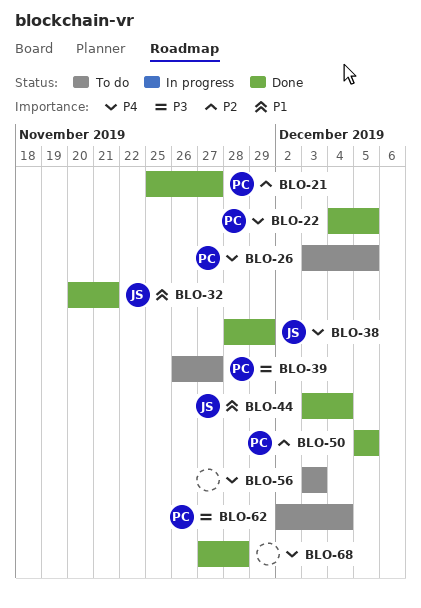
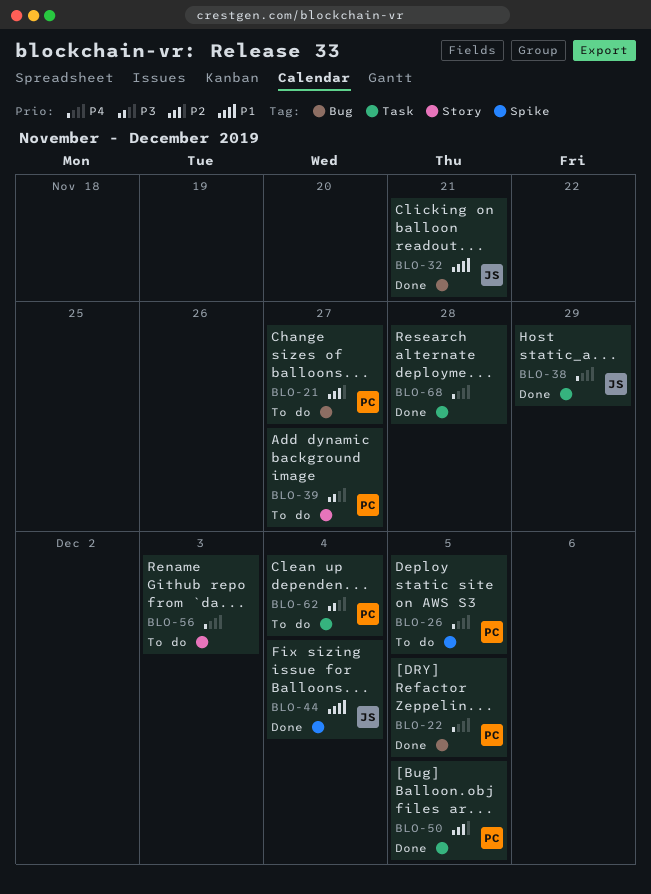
BLO-21, status: Done -> To do

